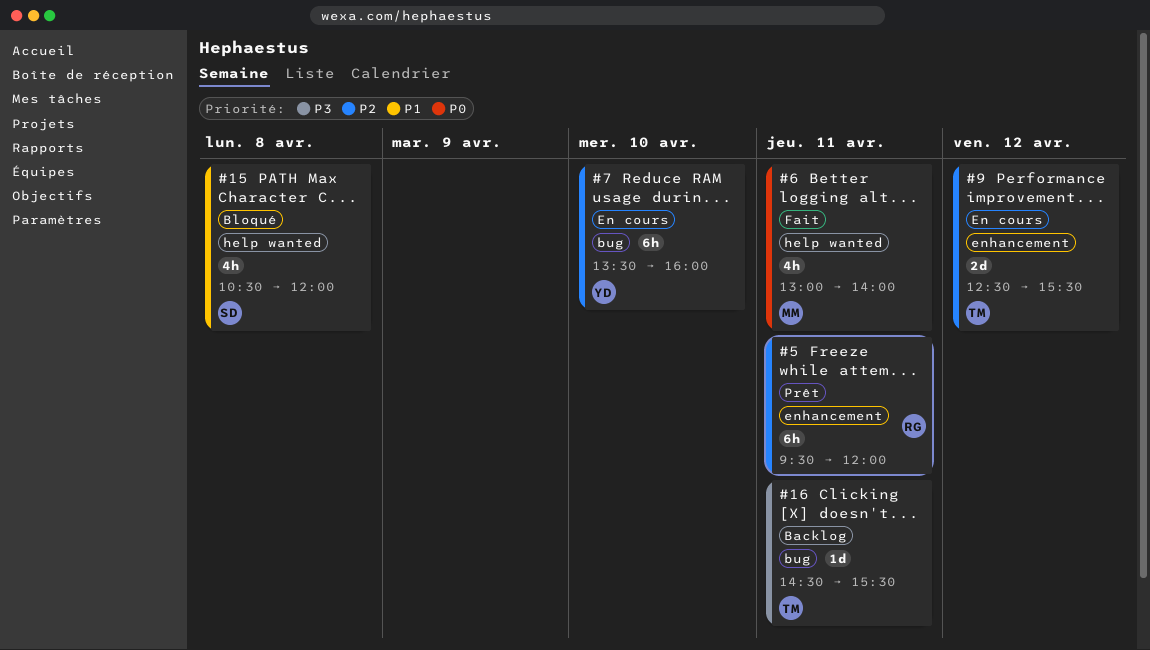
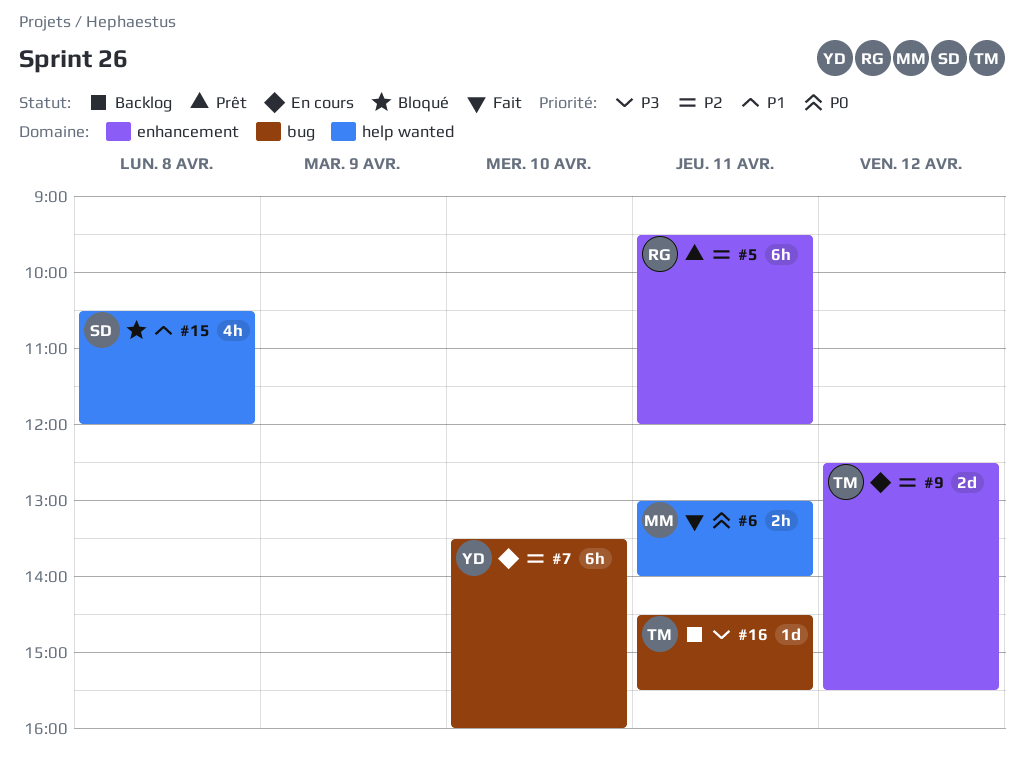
#6, estimate: 4h -> 2h

